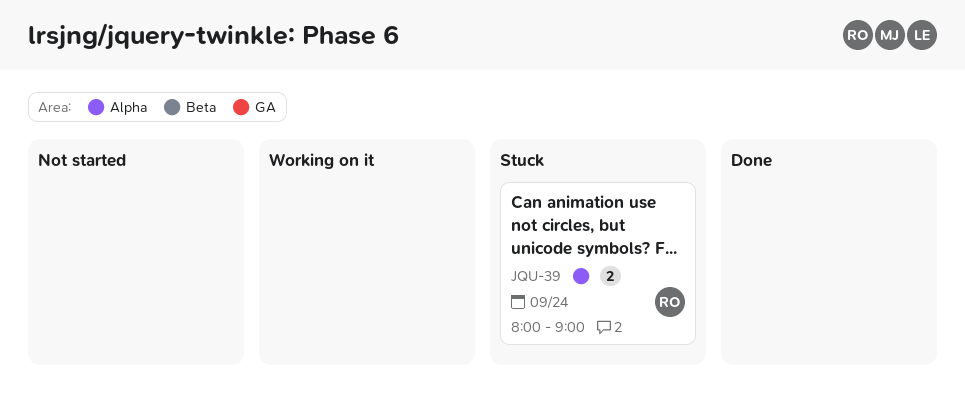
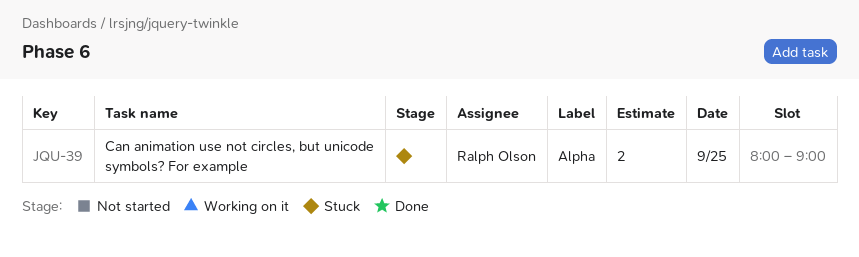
JQU-39, day: Sep 24 -> Sep 25

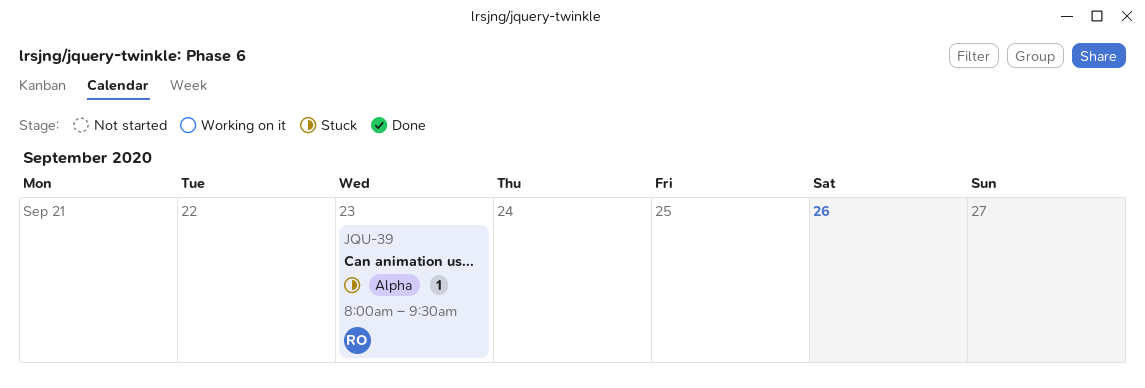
JQU-39, estimate: 2 -> 1
JQU-39, day: Sep 25 -> Sep 23
JQU-39, ends: 09:00 -> 09:30

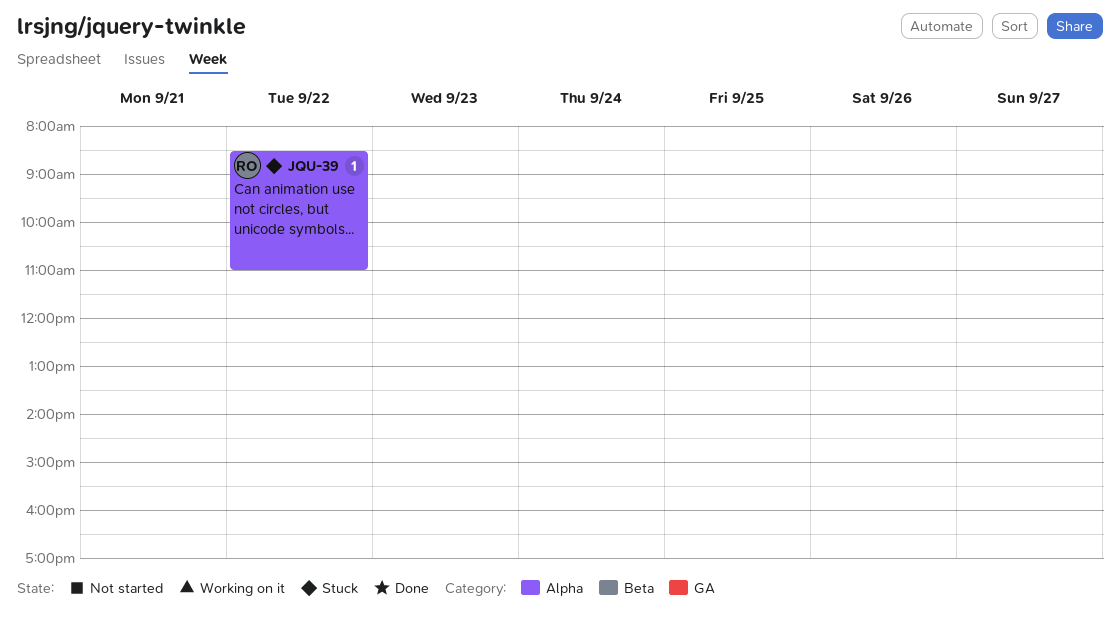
JQU-39, day: Sep 23 -> Sep 22
JQU-39, begins: 08:00 -> 08:30
JQU-39, ends: 09:30 -> 11:00

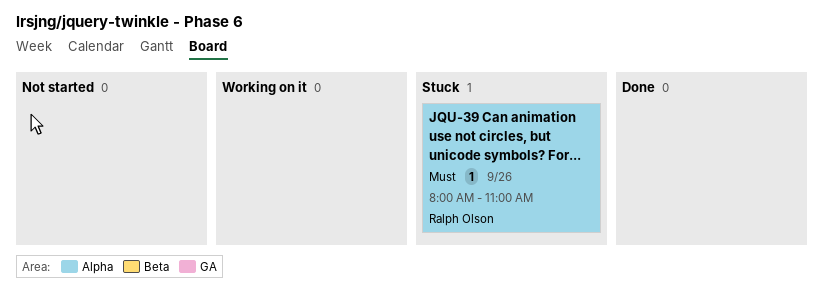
JQU-39, day: Sep 22 -> Sep 26
JQU-39, begins: 08:30 -> 08:00

